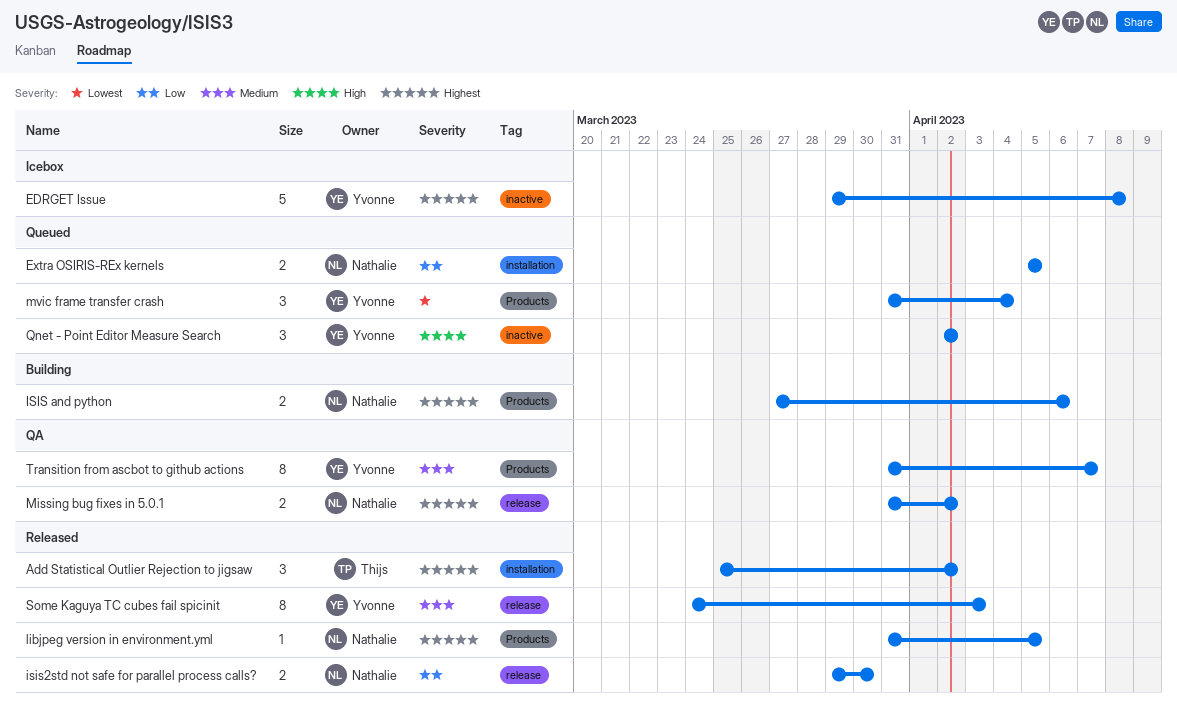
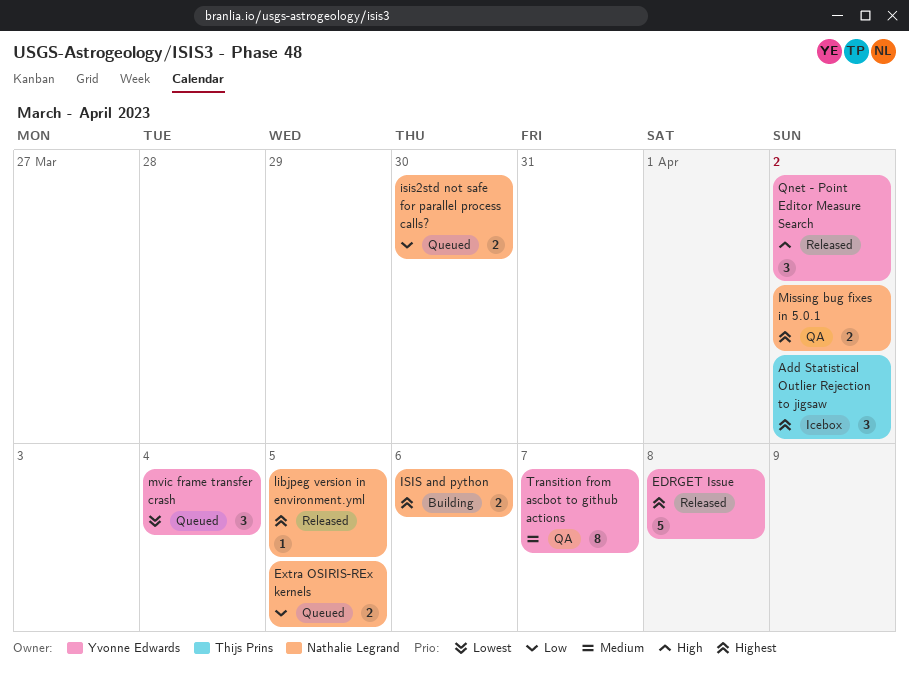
Add Statistical Outlier Rejection to jigsaw, status: Released -> Icebox
EDRGET Issue, status: Icebox -> Released
isis2std not safe for parallel process calls?, status: Released -> Queued
Qnet - Point Editor Measure Search, status: Queued -> Released
Some Kaguya TC cubes fail spicinit: present -> none

